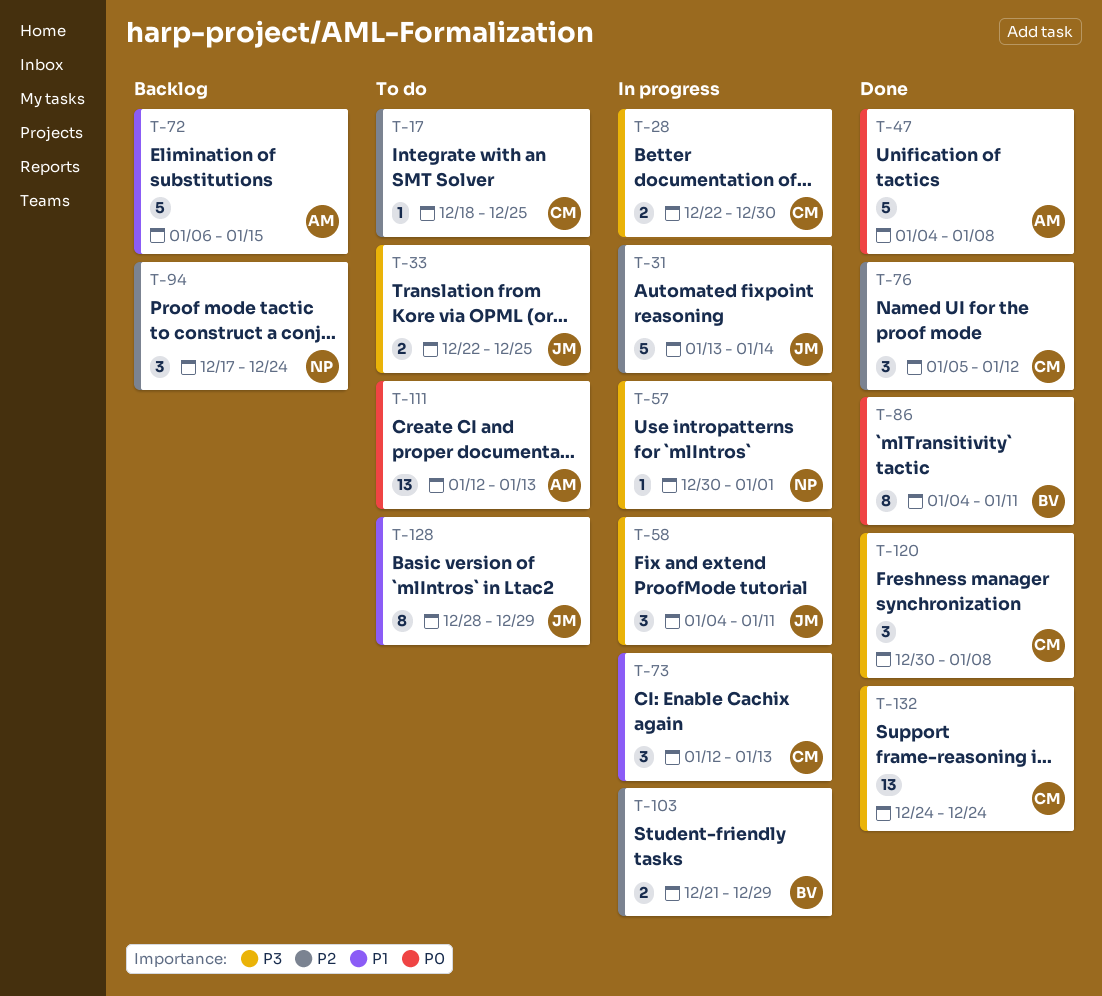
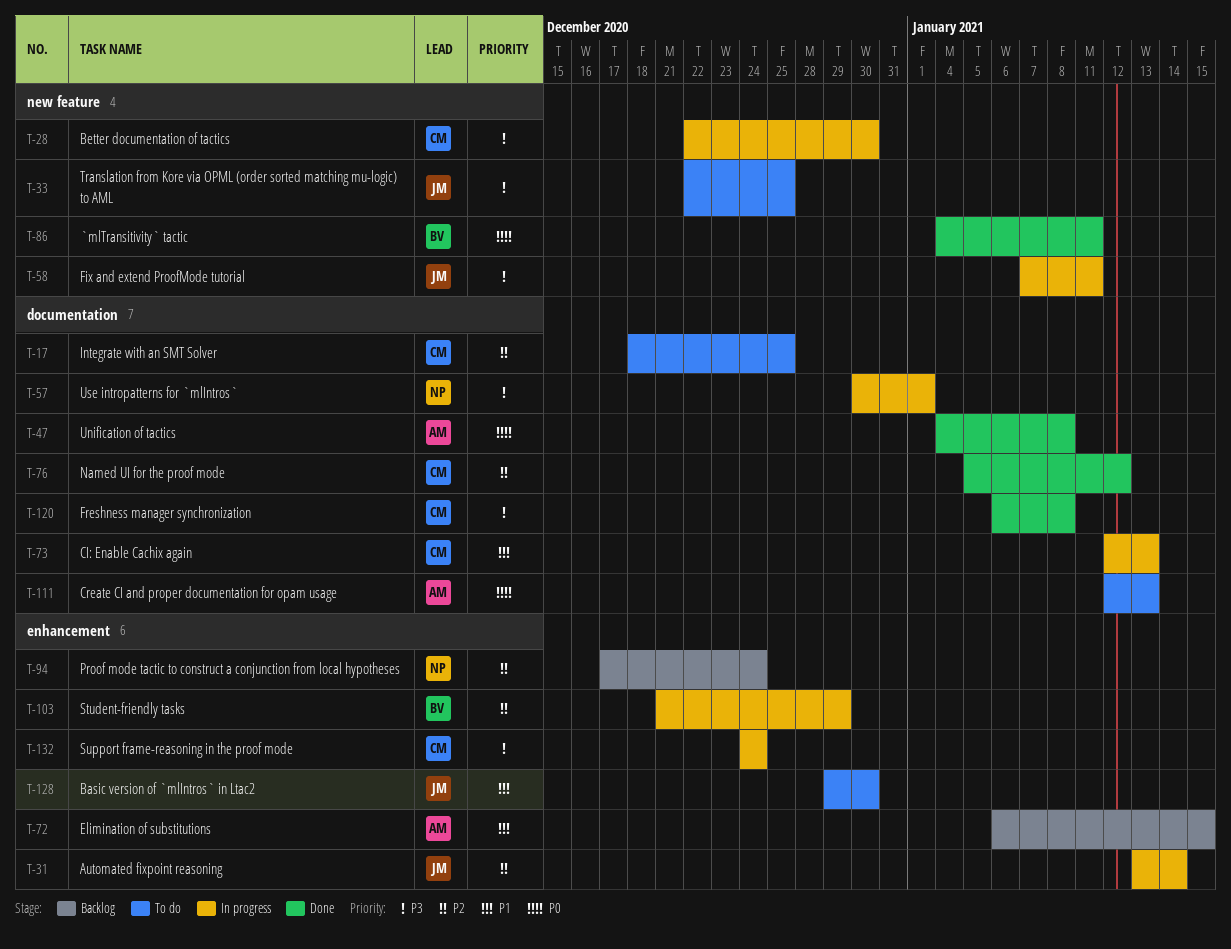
T-58, start: Jan 4 -> Jan 7
T-120, start: Dec 30 -> Jan 6
T-128, start: Dec 28 -> Dec 29
T-128, due: Dec 29 -> Dec 30
T-132, status: Done -> In progress

